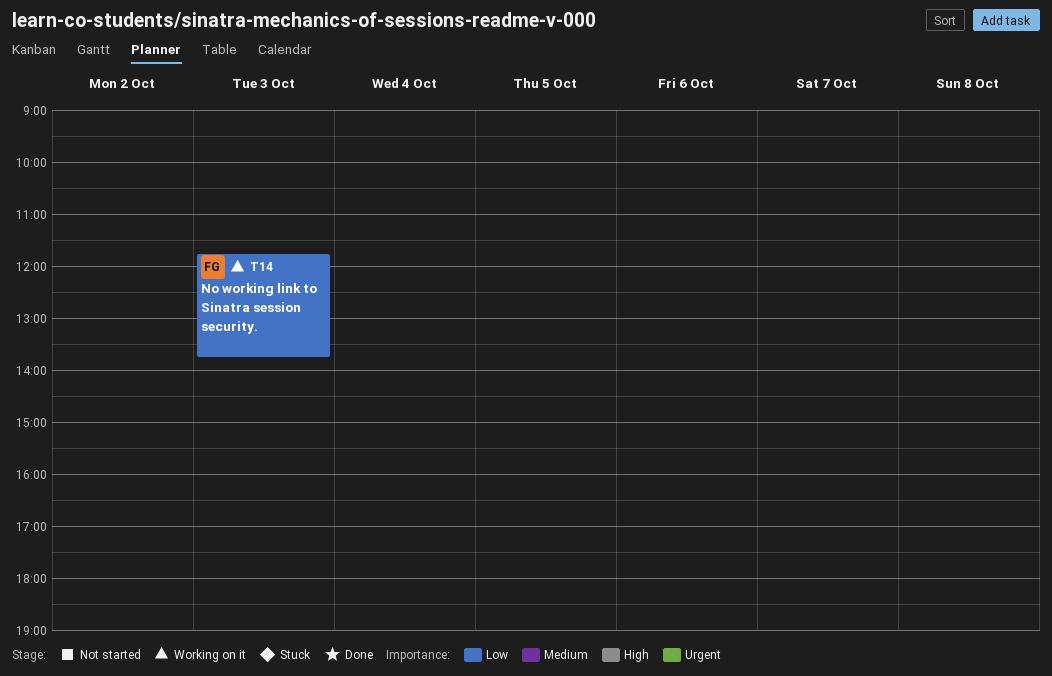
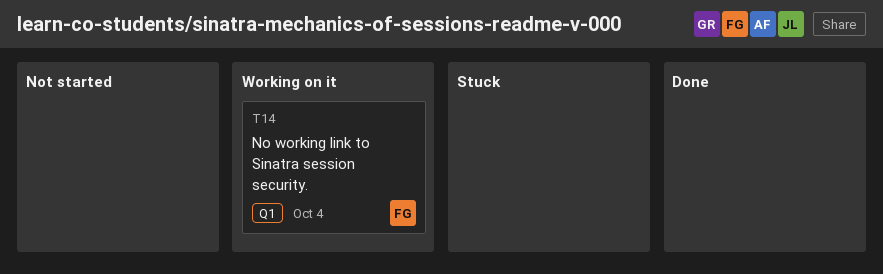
T14, day: Oct 3 -> Oct 4

